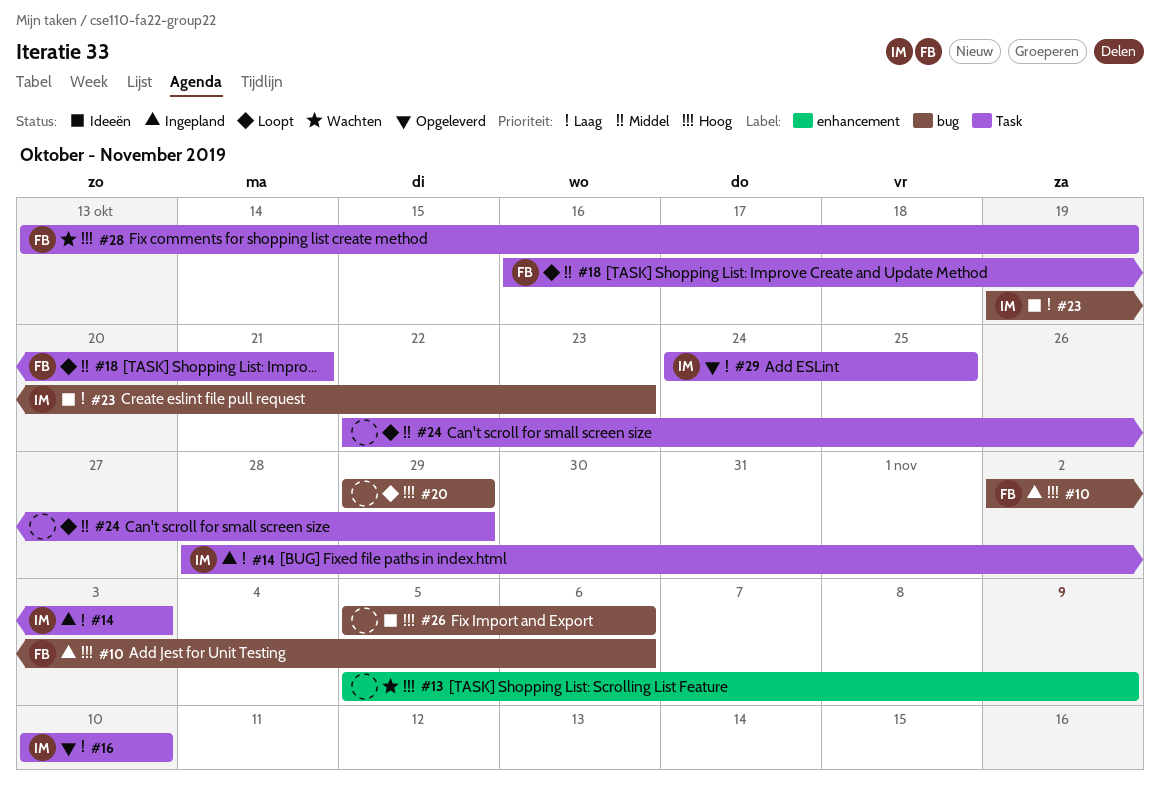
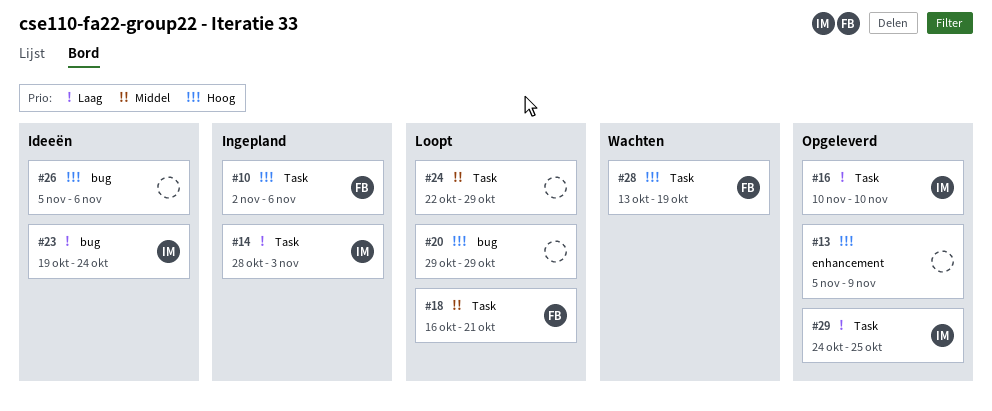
#10, label: bug -> Task
#13, status: Wachten -> Opgeleverd
#23, due: Oct 23 -> Oct 24

